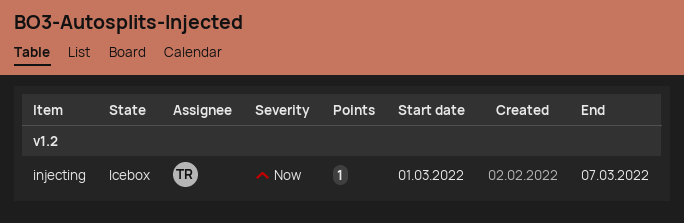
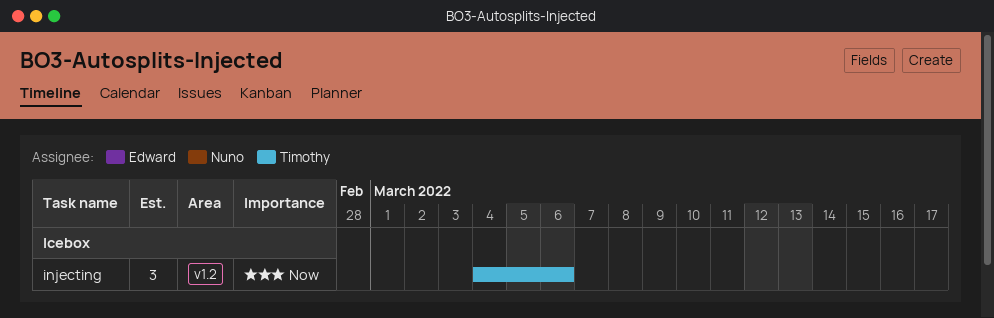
injecting, estimate: 1 -> 3
injecting, start: Mar 1 -> Mar 4
injecting, due: Mar 7 -> Mar 6

